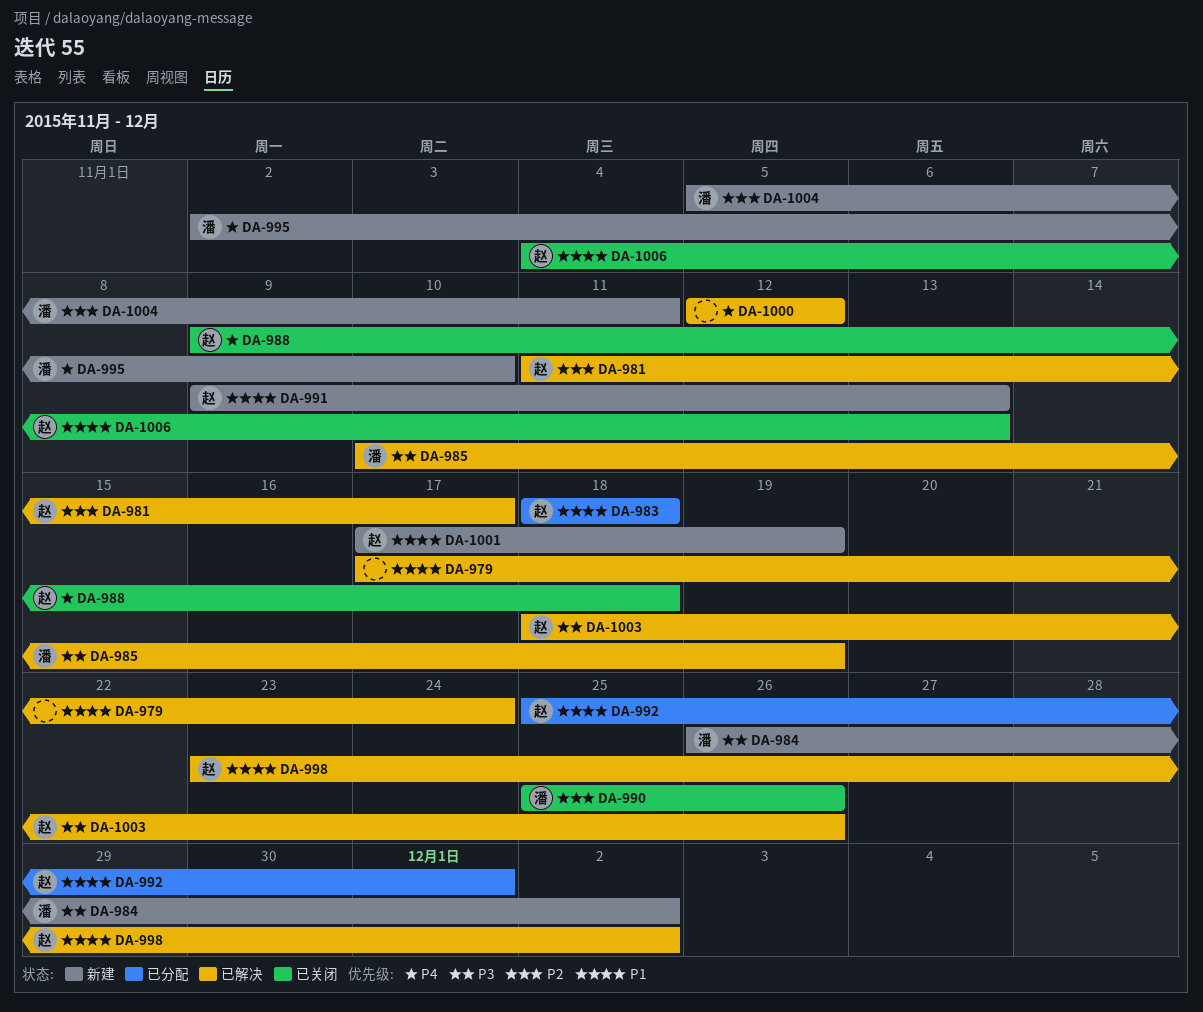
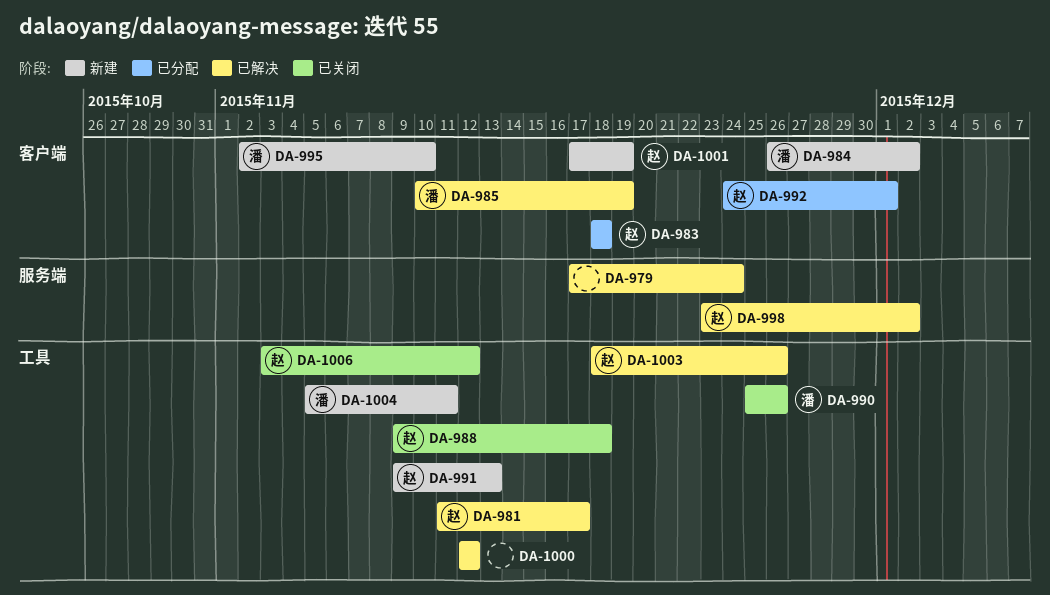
DA-992, start: Nov 25 -> Nov 24
DA-1006, start: Nov 4 -> Nov 3
DA-1006, due: Nov 13 -> Nov 12

